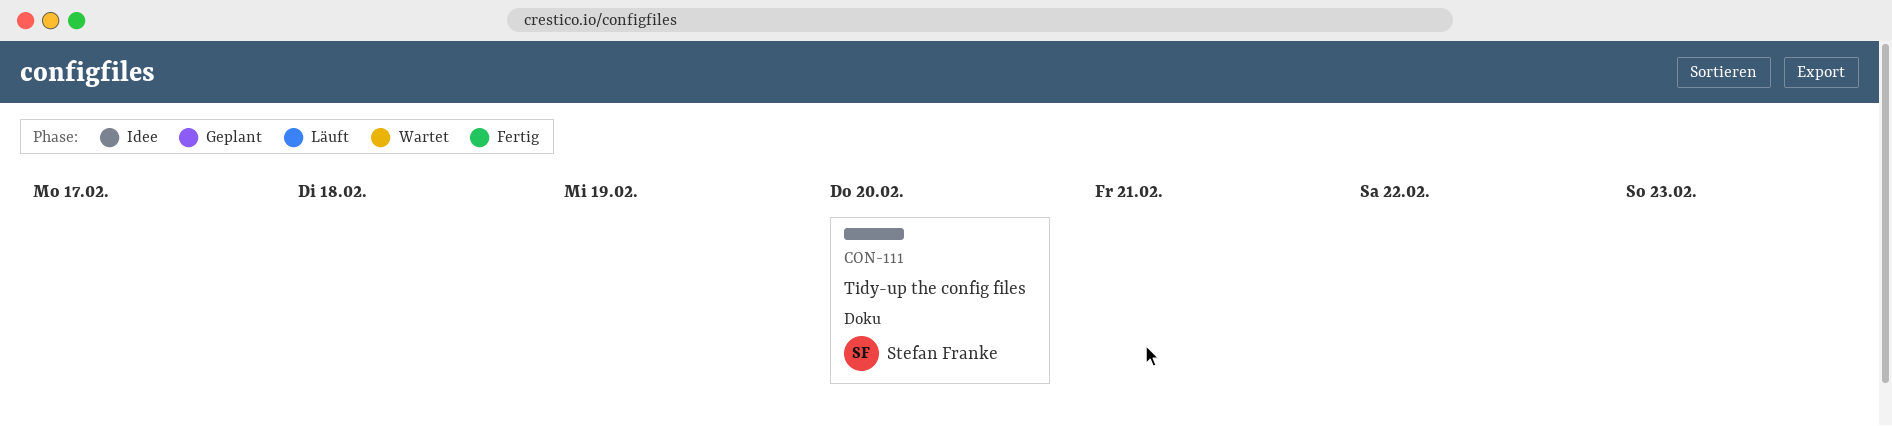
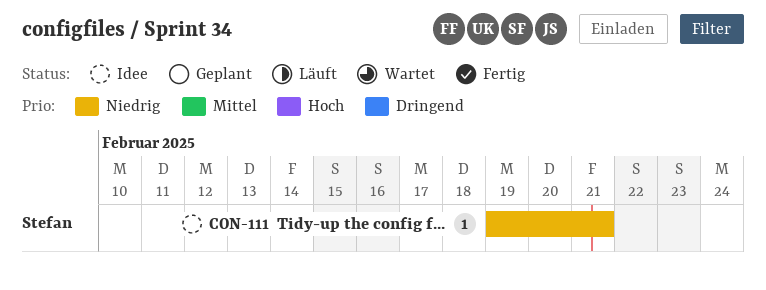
CON-111, due: Feb 20 -> Feb 21

